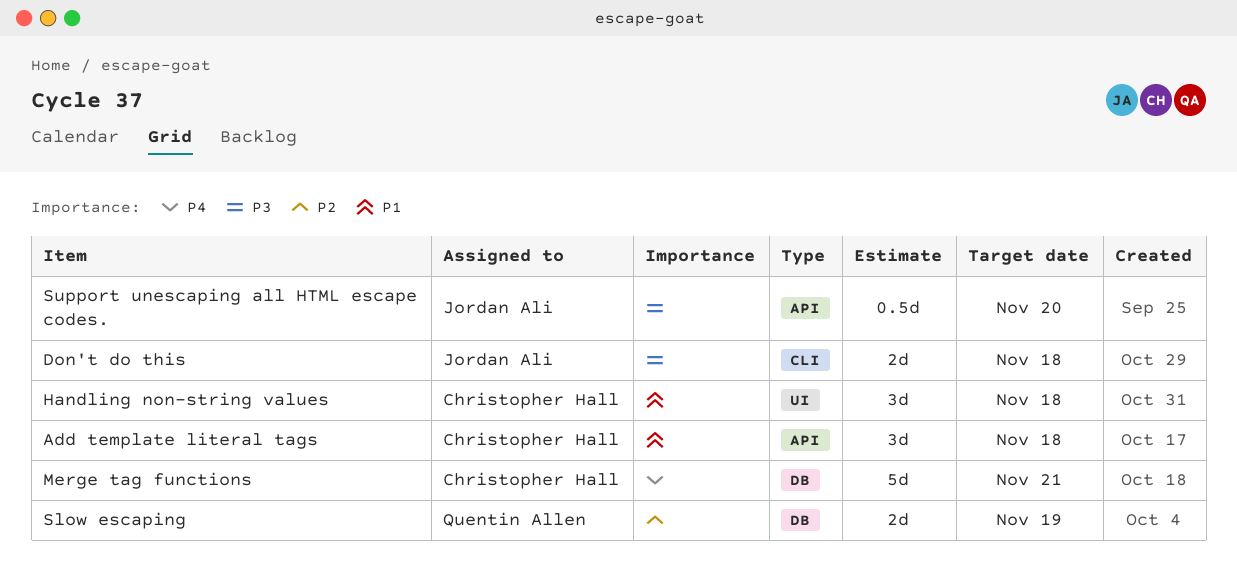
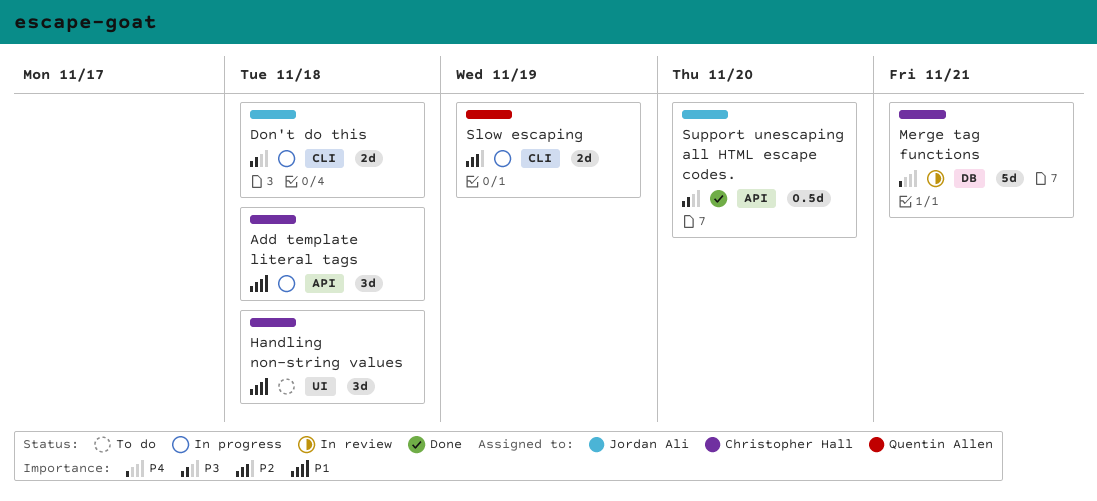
Slow escaping, label: DB -> CLI

